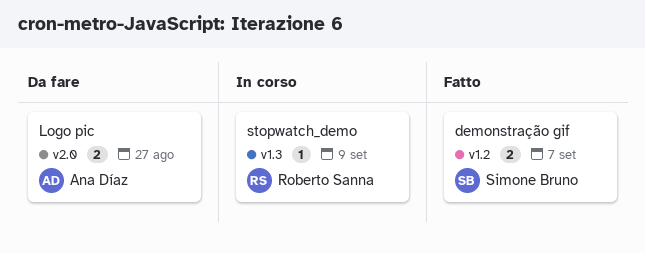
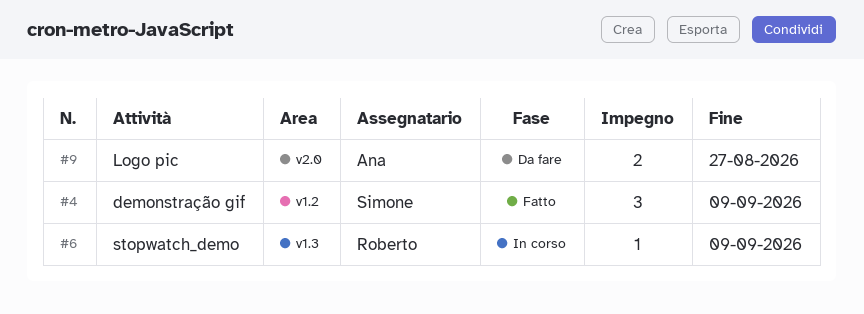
demonstração gif, estimate: 2 -> 3
demonstração gif, due: Sep 7 -> Sep 9

